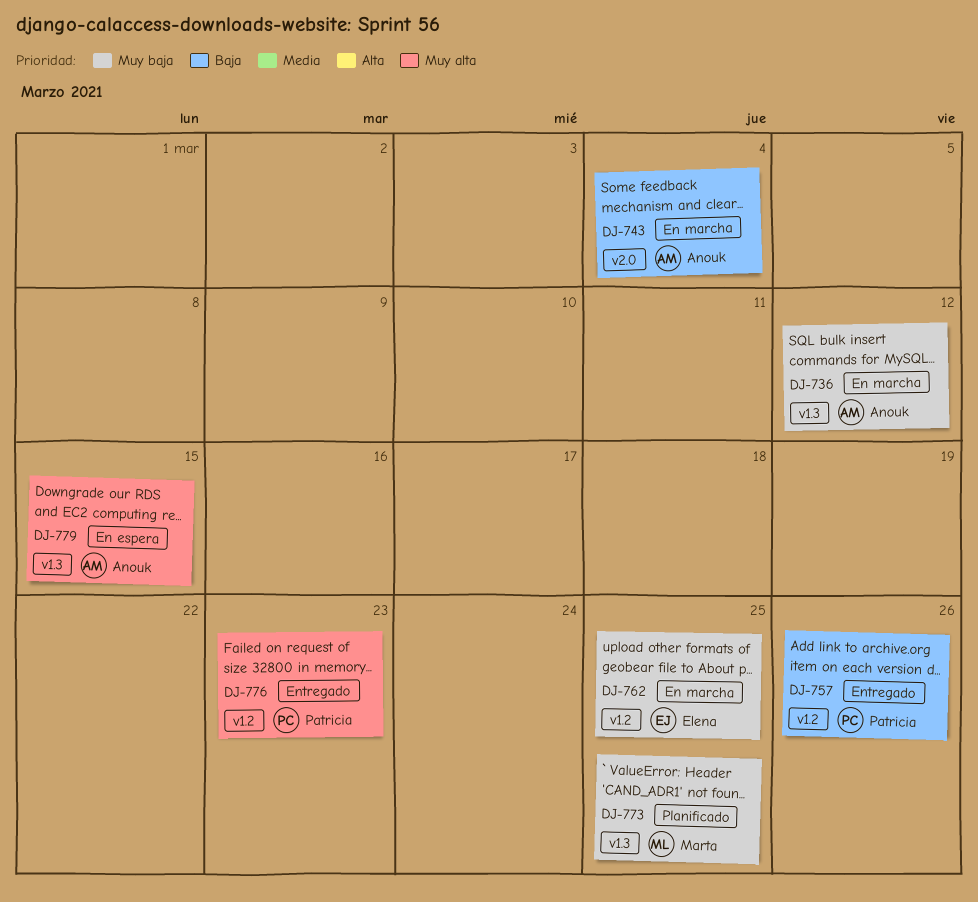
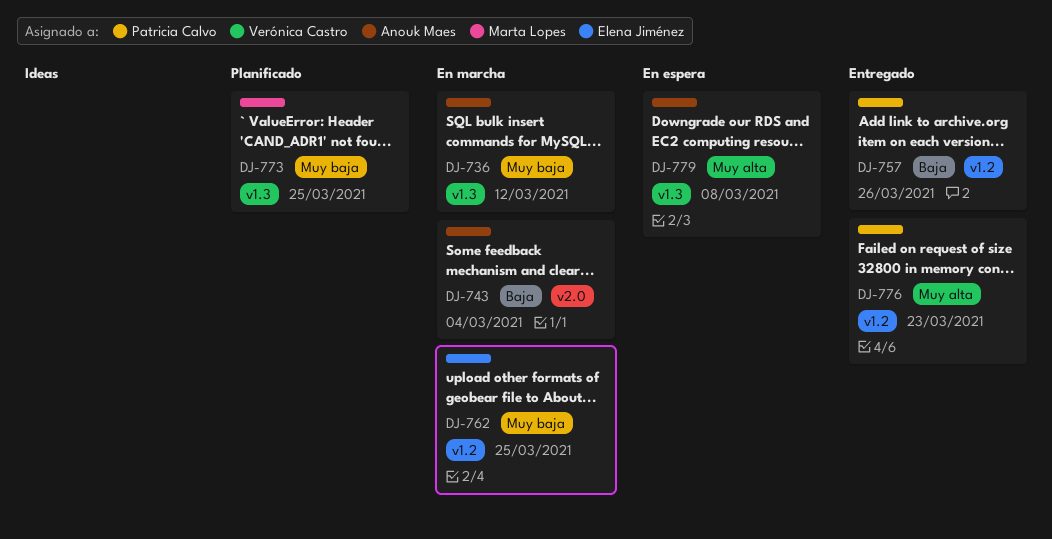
DJ-779, due: Mar 15 -> Mar 8

